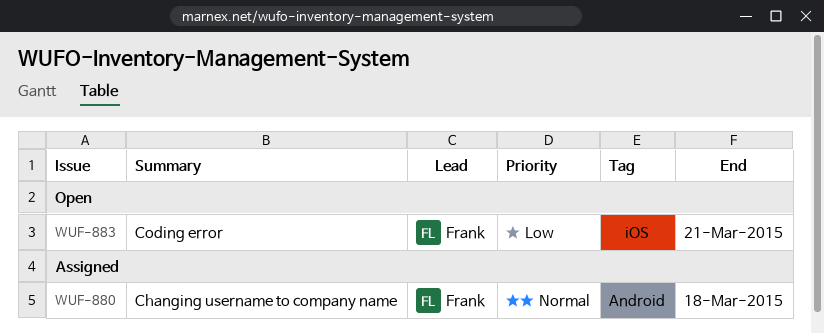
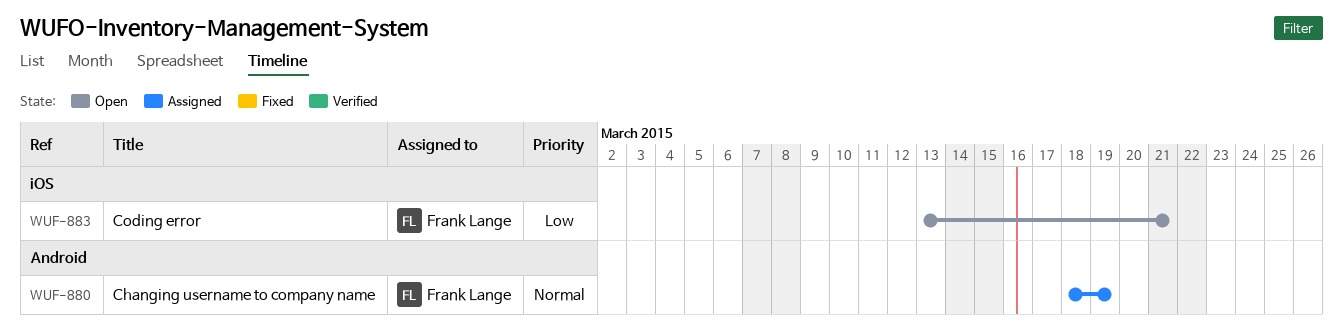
WUF-880, due: Mar 18 -> Mar 19

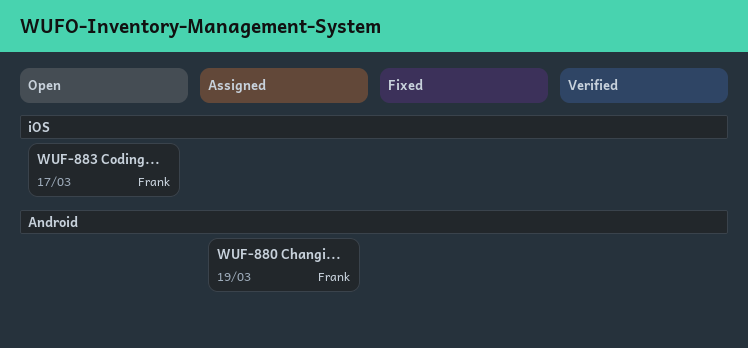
WUF-883, due: Mar 21 -> Mar 17

